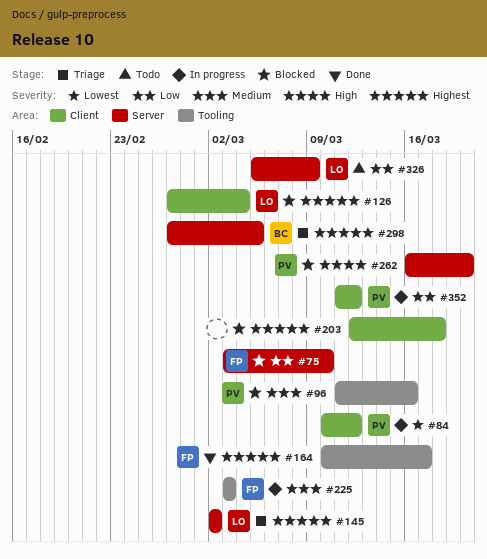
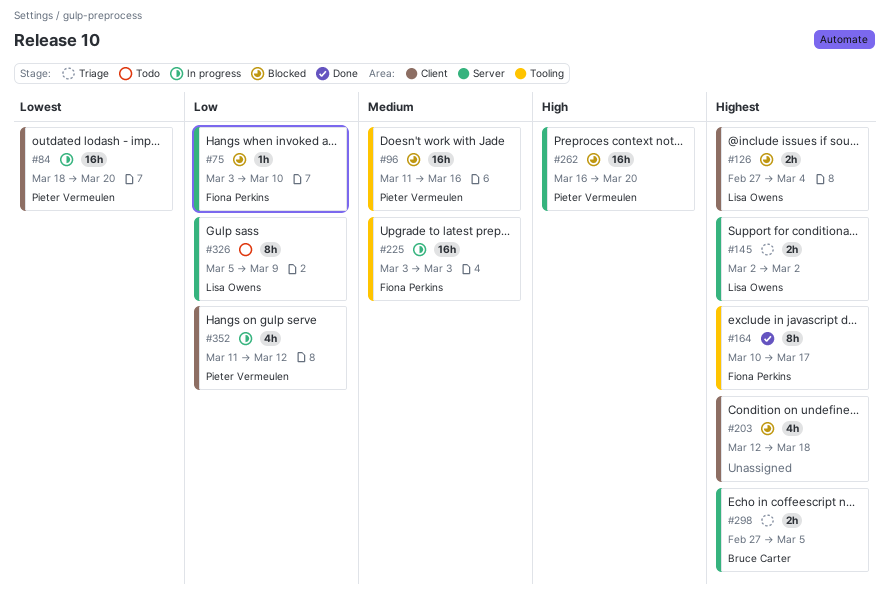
#84, start: Mar 10 -> Mar 18
#84, due: Mar 12 -> Mar 20

